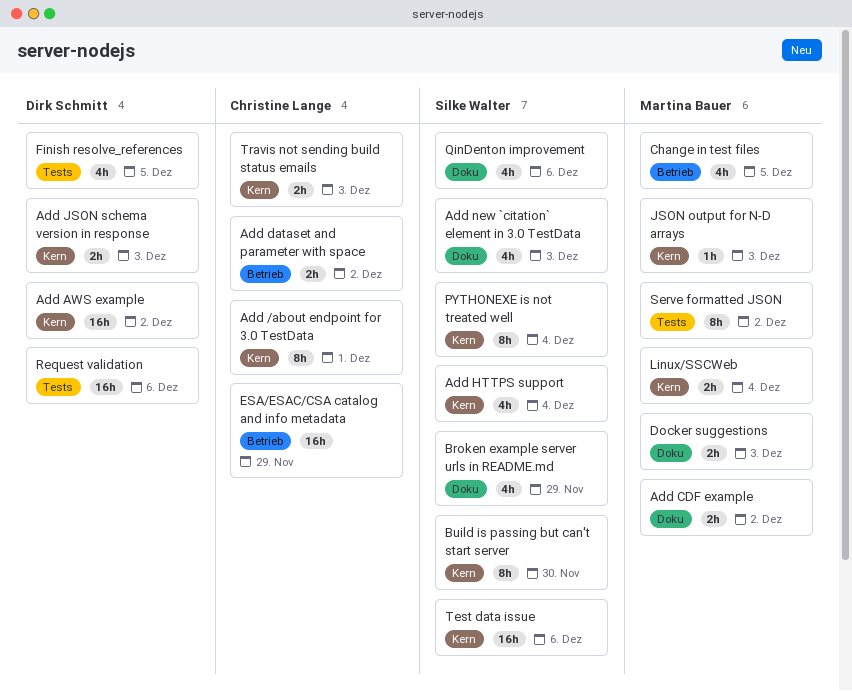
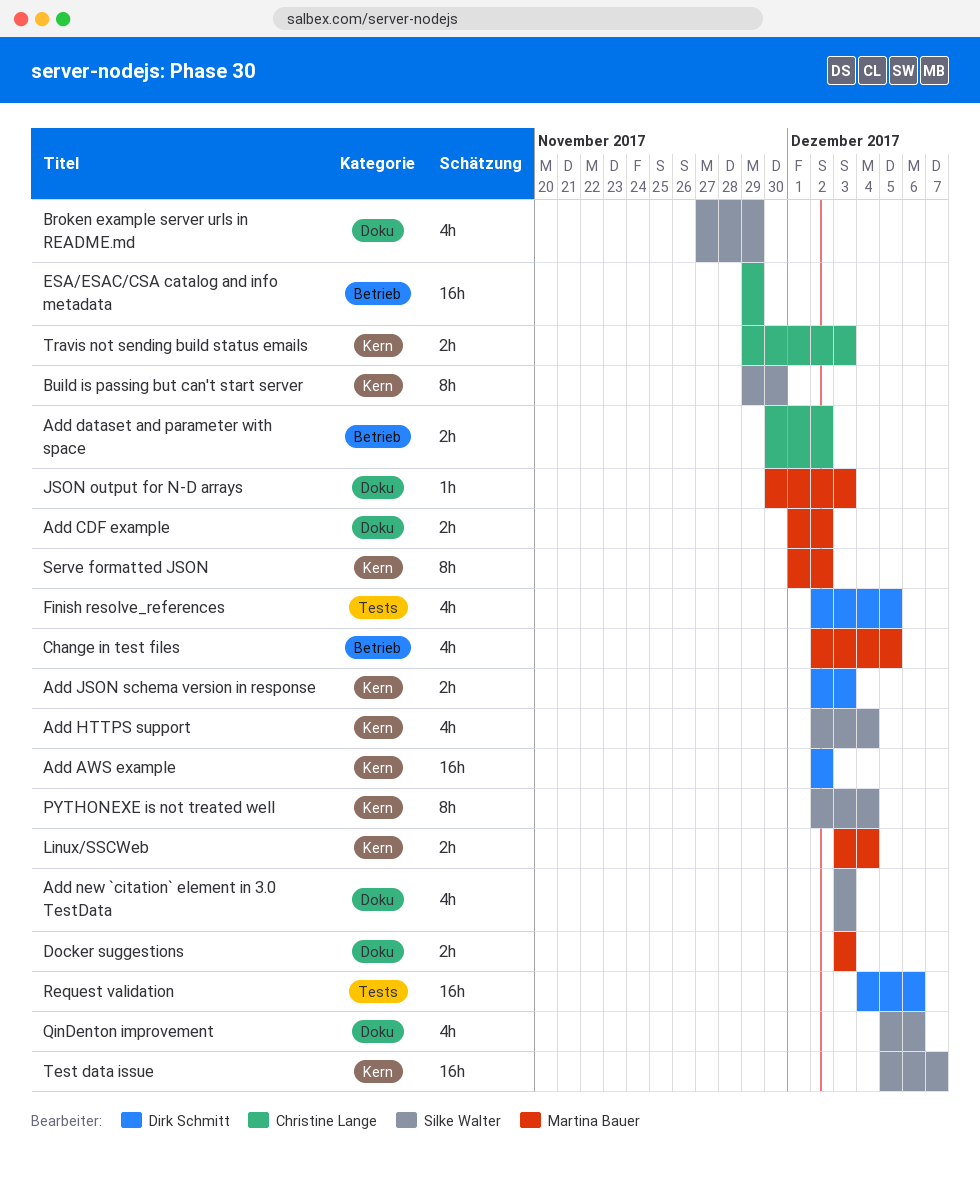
Add /about endpoint for 3.0 TestData: present -> none
JSON output for N-D arrays, label: Kern -> Doku
Serve formatted JSON, label: Tests -> Kern
Test data issue, due: Dec 6 -> Dec 7

